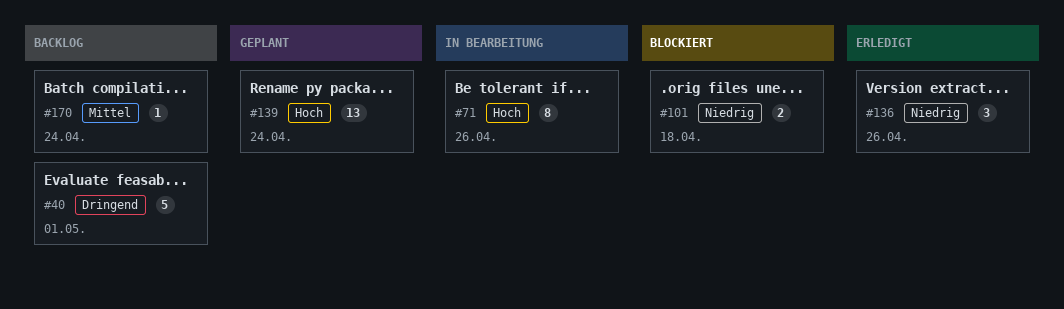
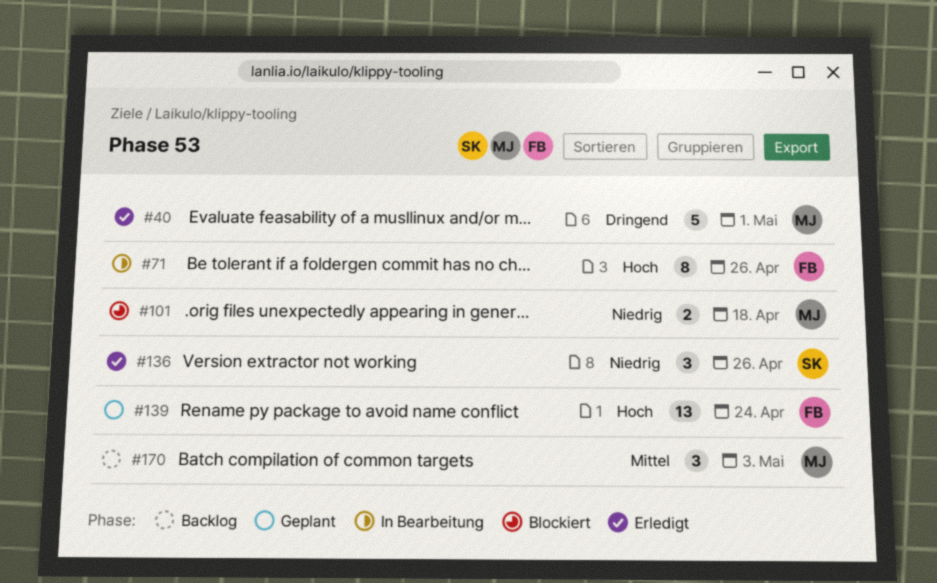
#40, status: Backlog -> Erledigt
#170, estimate: 1 -> 3
#170, due: Apr 24 -> May 3

